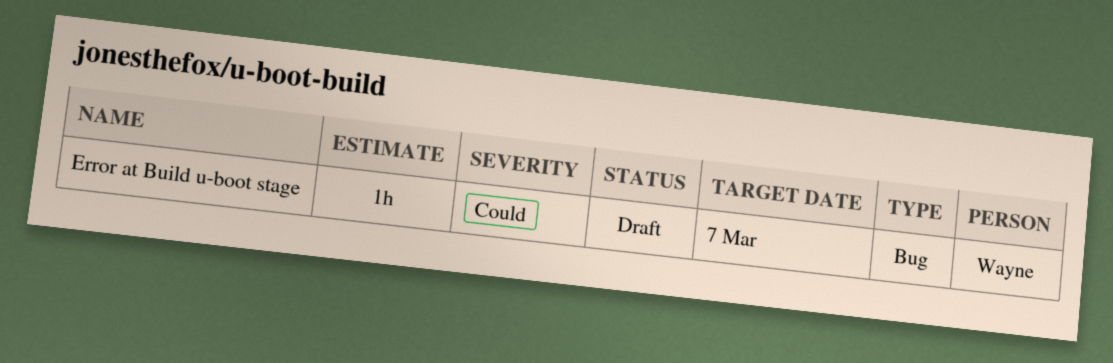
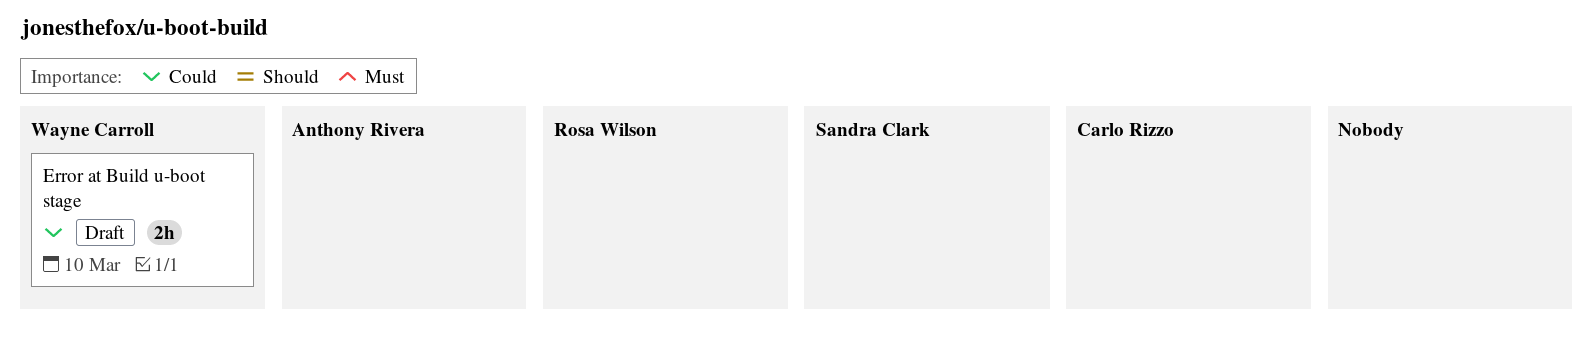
Error at Build u-boot stage, estimate: 1h -> 2h
Error at Build u-boot stage, due: Mar 7 -> Mar 10

